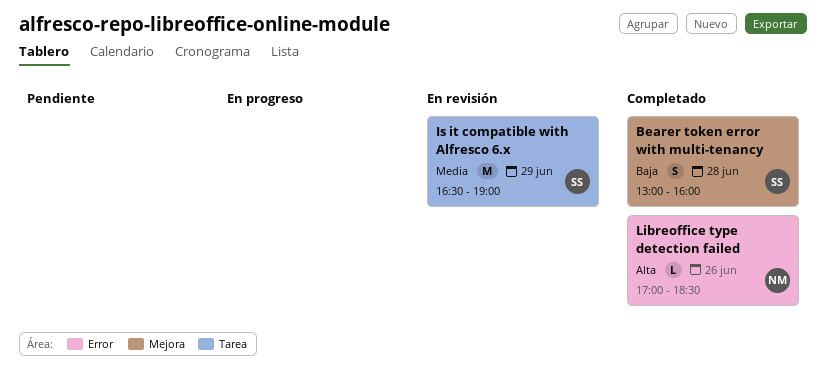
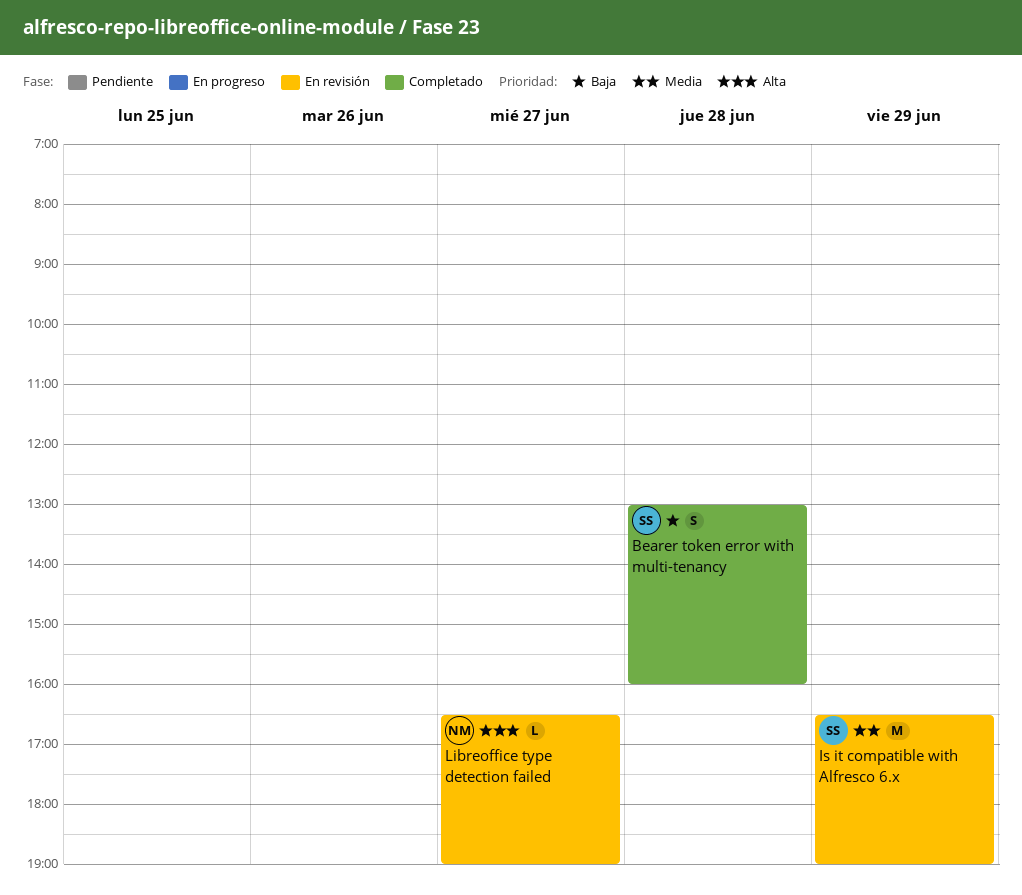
Libreoffice type detection failed, status: Completado -> En revisión
Libreoffice type detection failed, day: Jun 26 -> Jun 27
Libreoffice type detection failed, begins: 17:00 -> 16:30
Libreoffice type detection failed, ends: 18:30 -> 19:00

